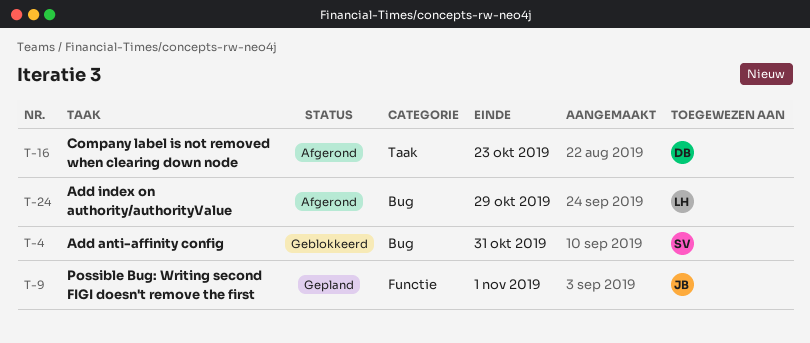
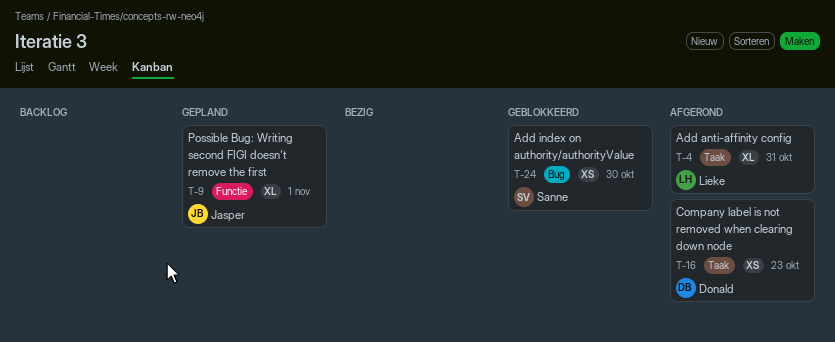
T-4, status: Geblokkeerd -> Afgerond
T-4, owner: Sanne -> Lieke
T-4, label: Bug -> Taak
T-24, status: Afgerond -> Geblokkeerd
T-24, owner: Lieke -> Sanne
T-24, due: Oct 29 -> Oct 30

